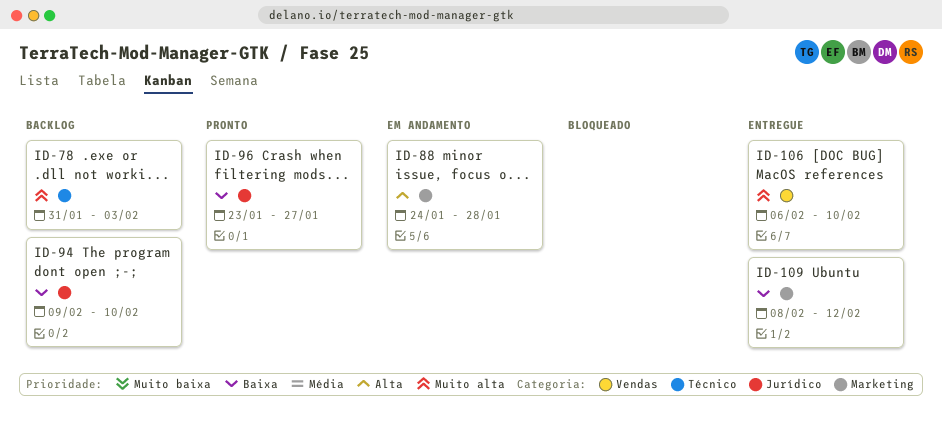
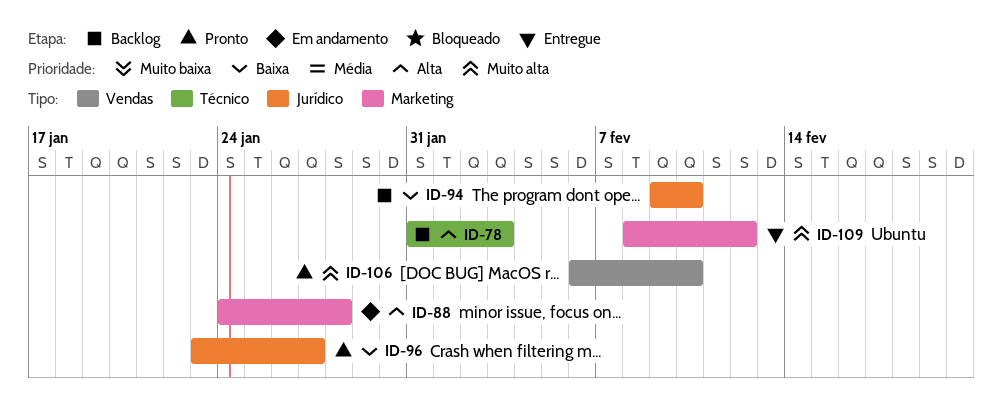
ID-78, priority: Muito alta -> Alta
ID-106, status: Entregue -> Pronto
ID-109, priority: Baixa -> Muito alta

